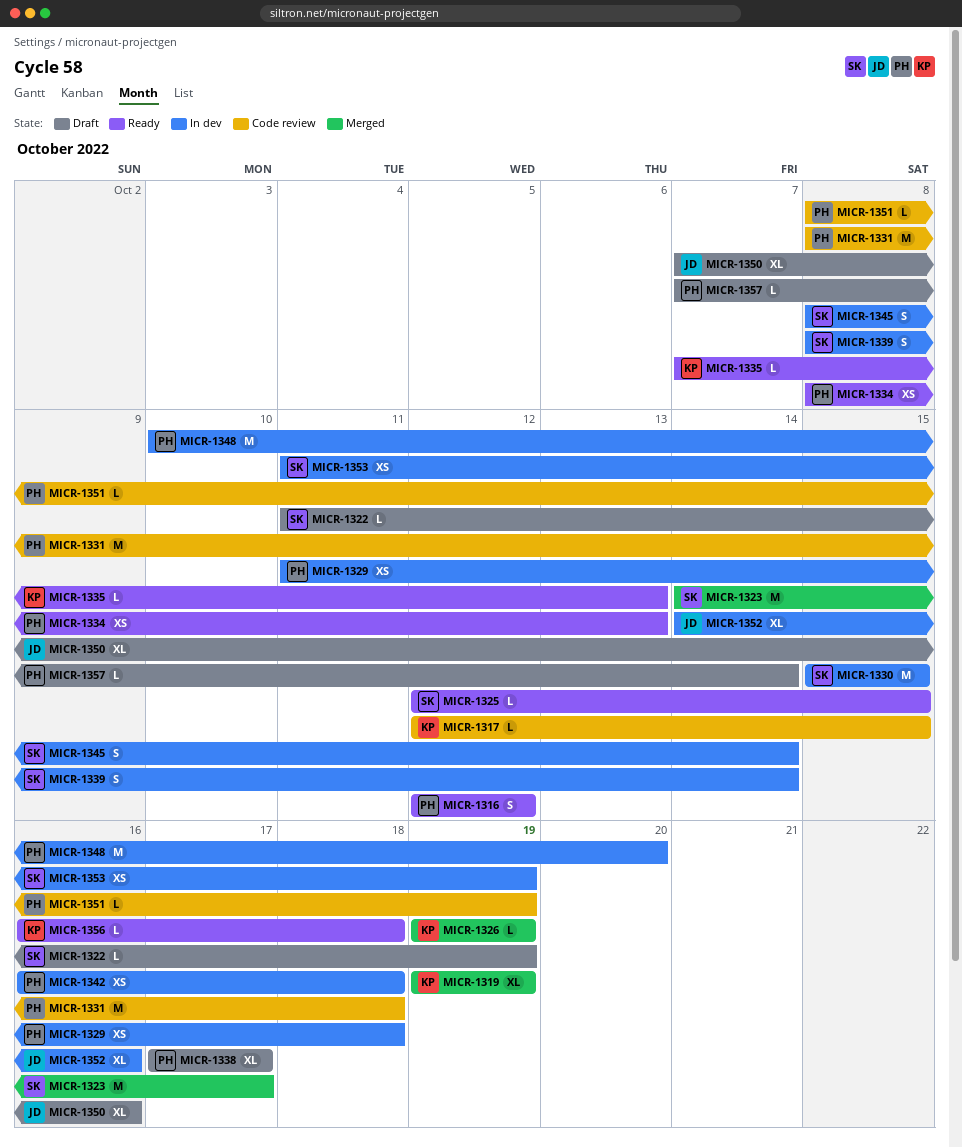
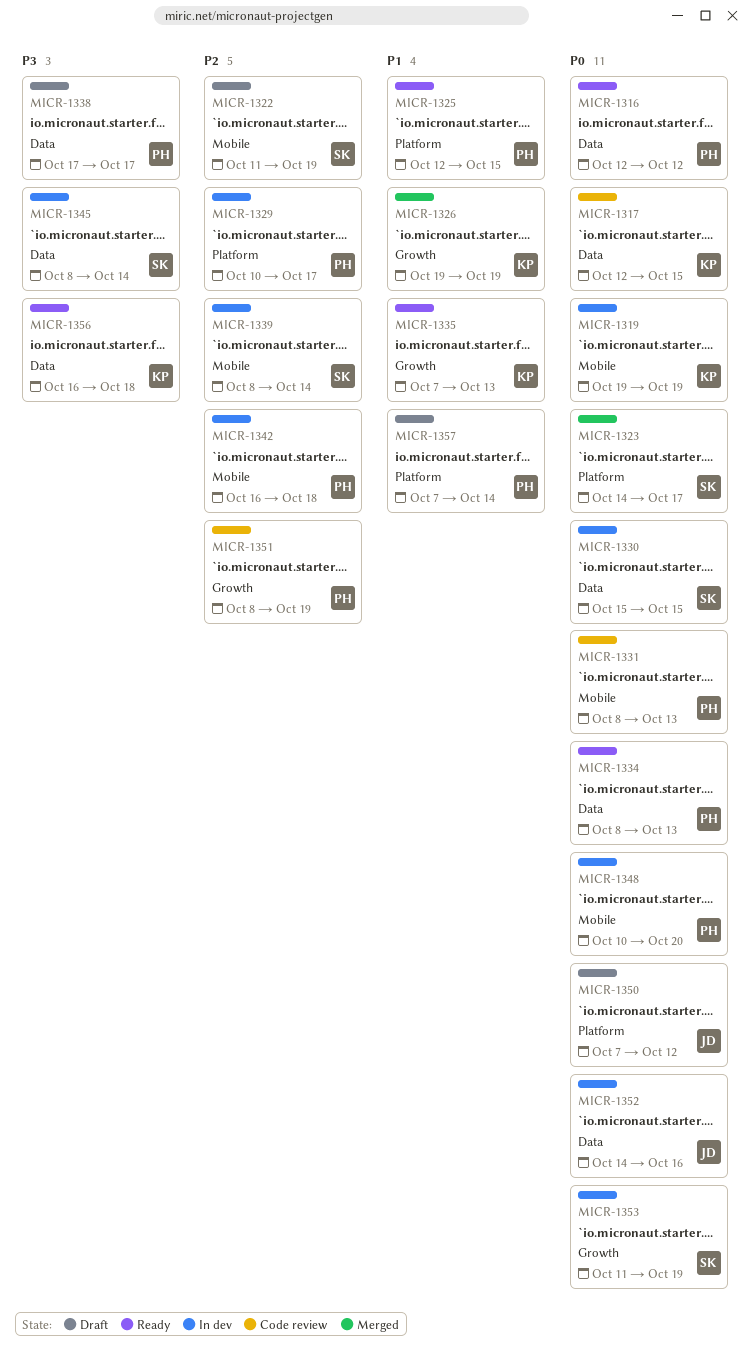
MICR-1319, status: Merged -> In dev
MICR-1325, owner: SK -> PH
MICR-1329, start: Oct 11 -> Oct 10
MICR-1329, due: Oct 18 -> Oct 17
MICR-1331, due: Oct 18 -> Oct 13
MICR-1350, due: Oct 16 -> Oct 12

